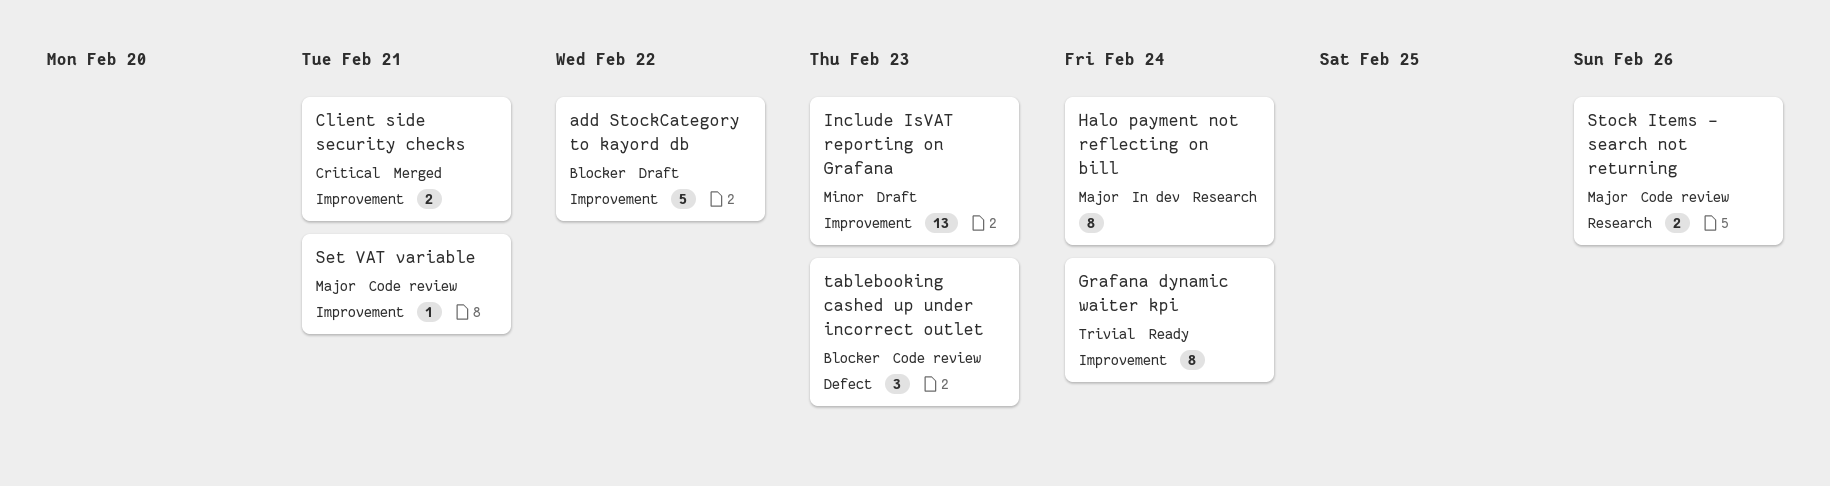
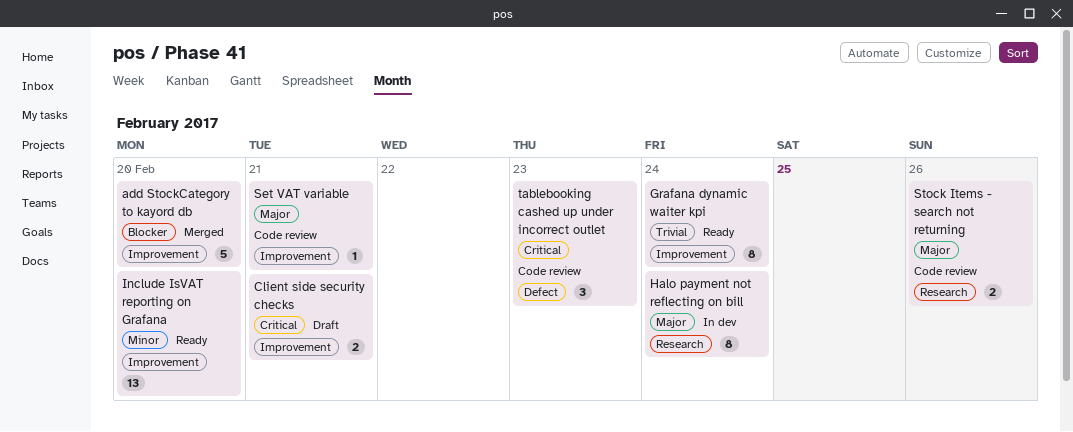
add StockCategory to kayord db, status: Draft -> Merged
add StockCategory to kayord db, due: Feb 22 -> Feb 20
Client side security checks, status: Merged -> Draft
Include IsVAT reporting on Grafana, status: Draft -> Ready
Include IsVAT reporting on Grafana, due: Feb 23 -> Feb 20
tablebooking cashed up under incorrect outlet, priority: Blocker -> Critical

